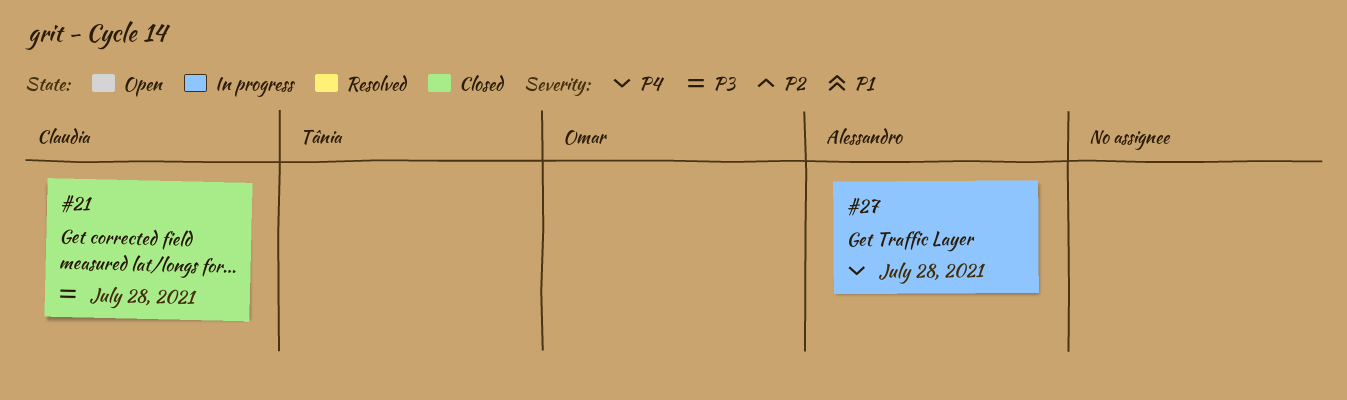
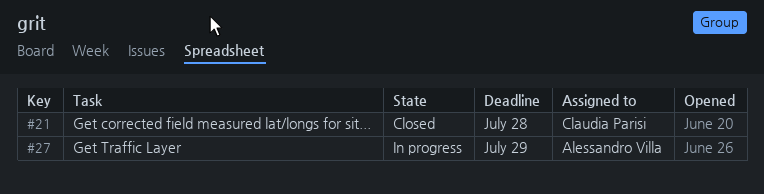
#27, due: Jul 28 -> Jul 29

